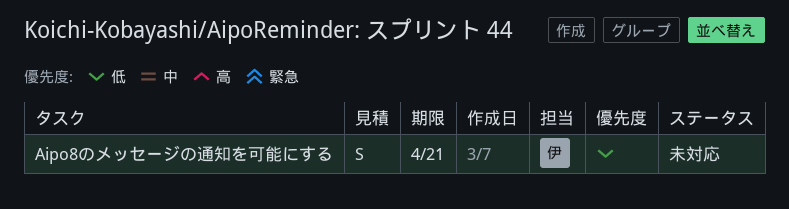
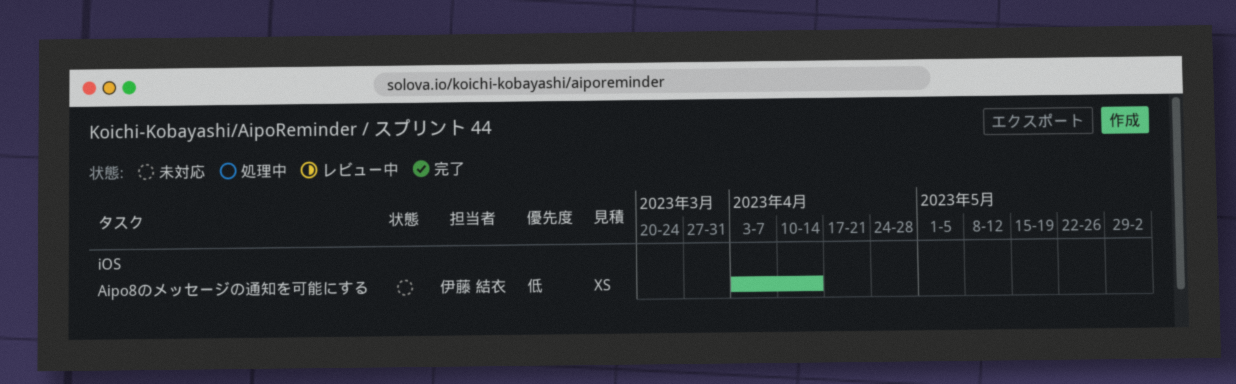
Aipo8のメッセージの通知を可能にする, estimate: S -> XS
Aipo8のメッセージの通知を可能にする, due: Apr 21 -> Apr 14

